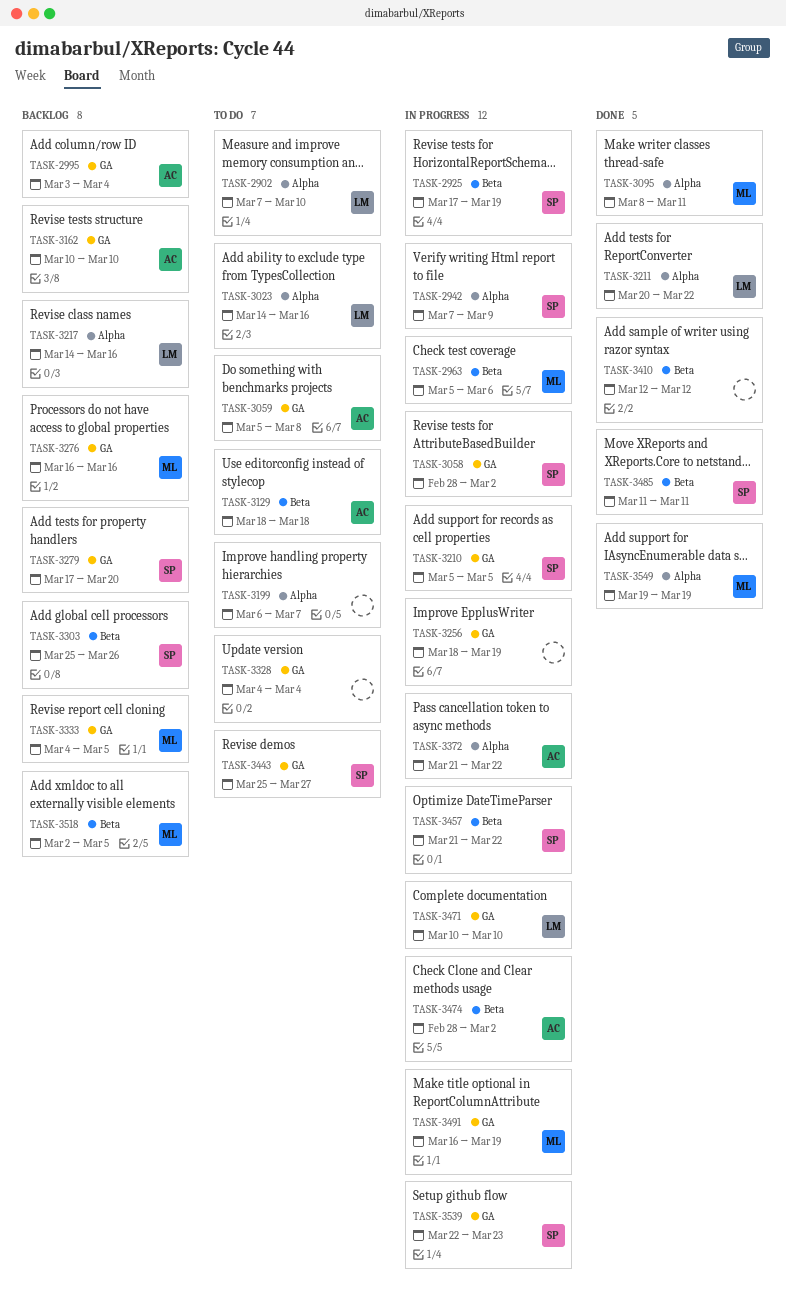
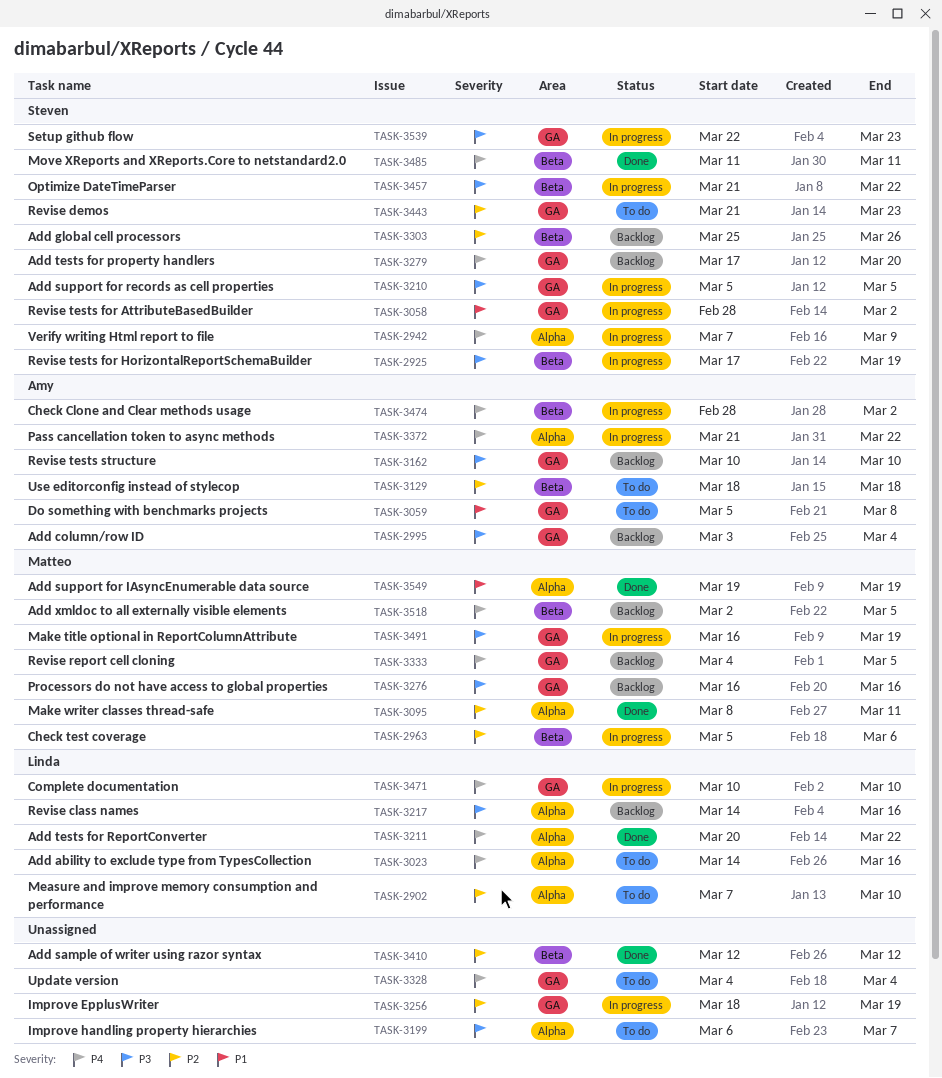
TASK-3443, start: Mar 25 -> Mar 21
TASK-3443, due: Mar 27 -> Mar 23

